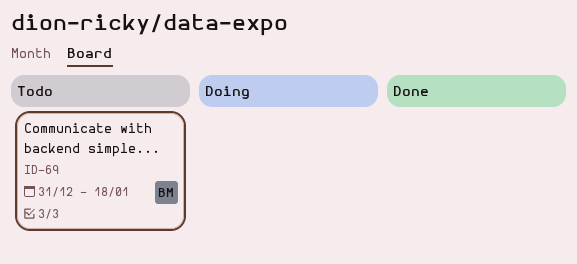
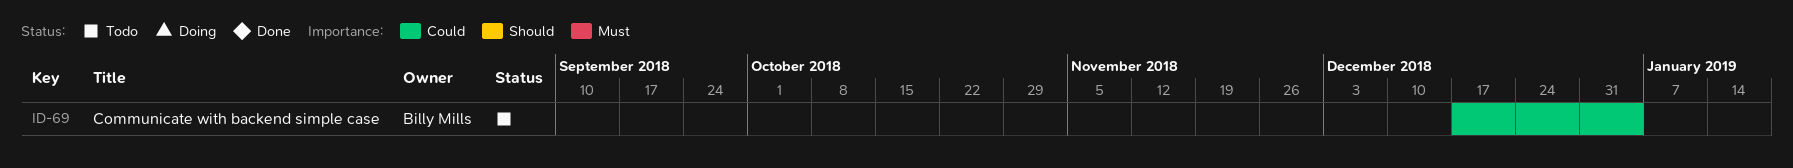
ID-69, start: Dec 31 -> Dec 17
ID-69, due: Jan 18 -> Jan 4

